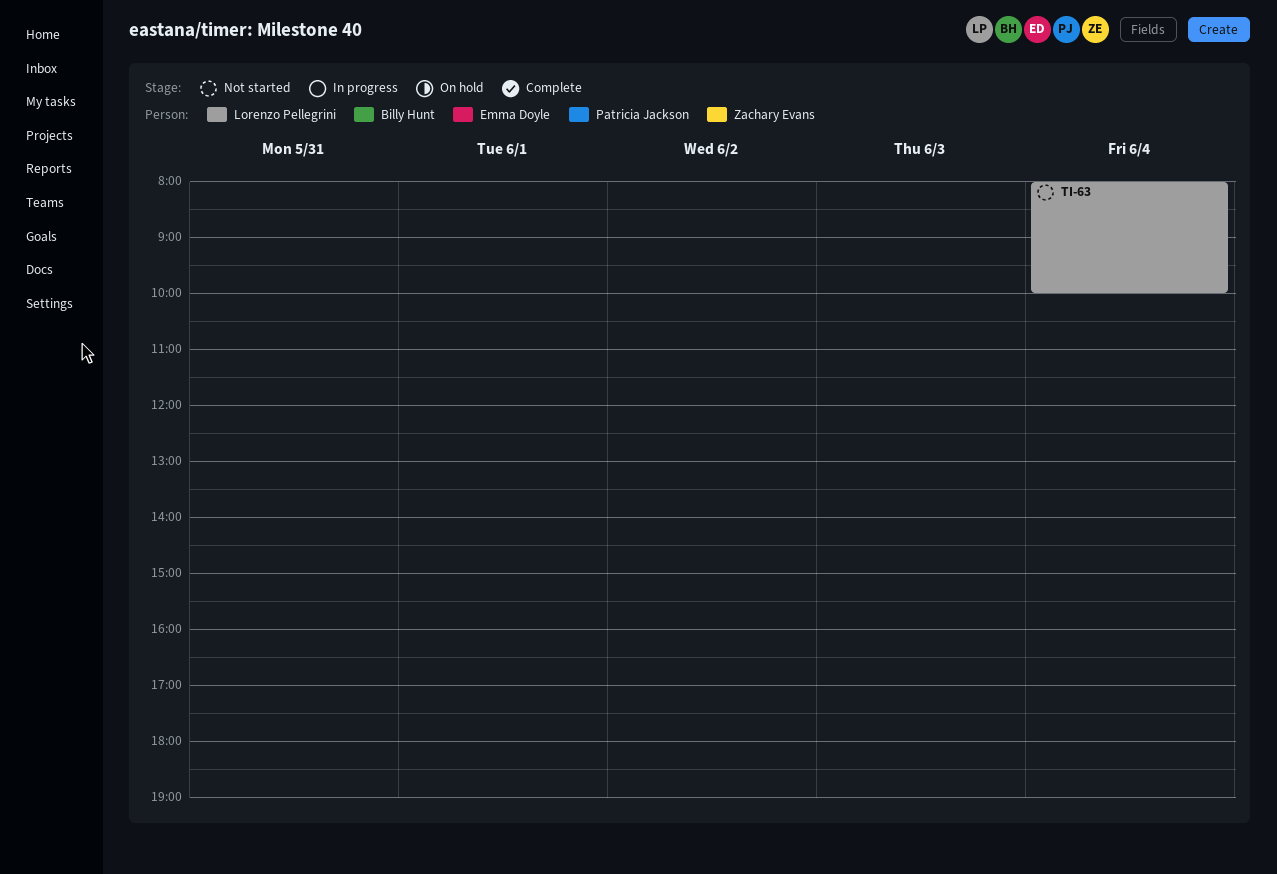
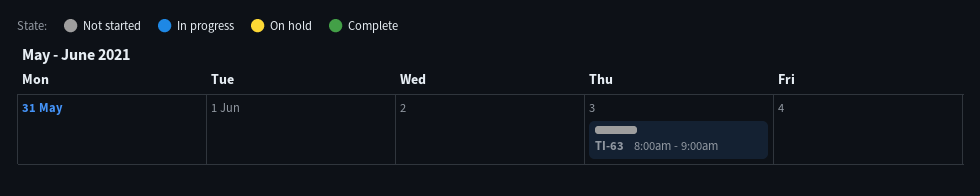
TI-63, day: Jun 4 -> Jun 3
TI-63, ends: 10:00 -> 09:00

